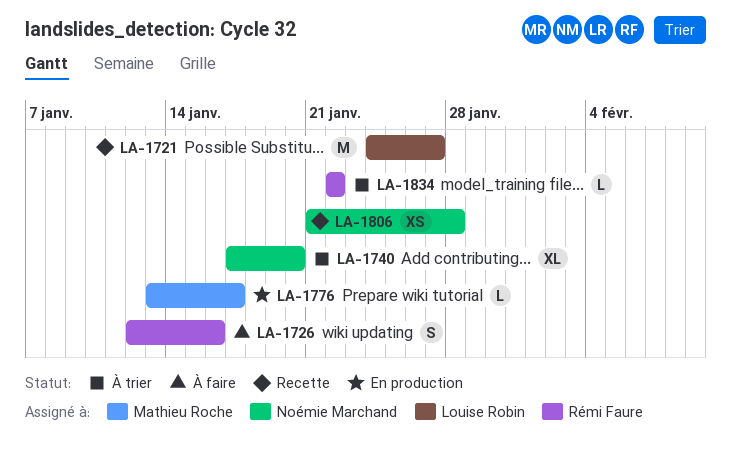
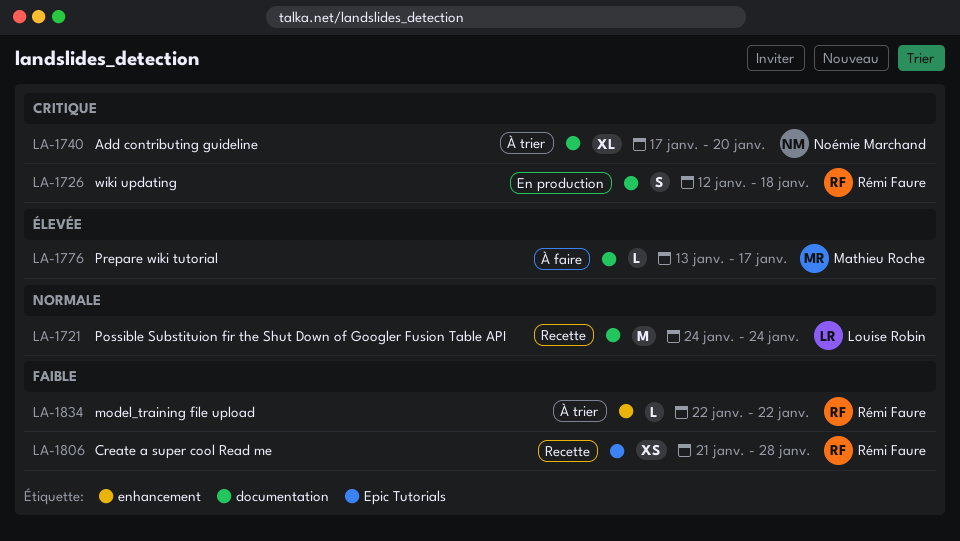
LA-1721, due: Jan 27 -> Jan 24
LA-1726, status: À faire -> En production
LA-1726, due: Jan 16 -> Jan 18
LA-1776, status: En production -> À faire
LA-1806, owner: Noémie Marchand -> Rémi Faure

